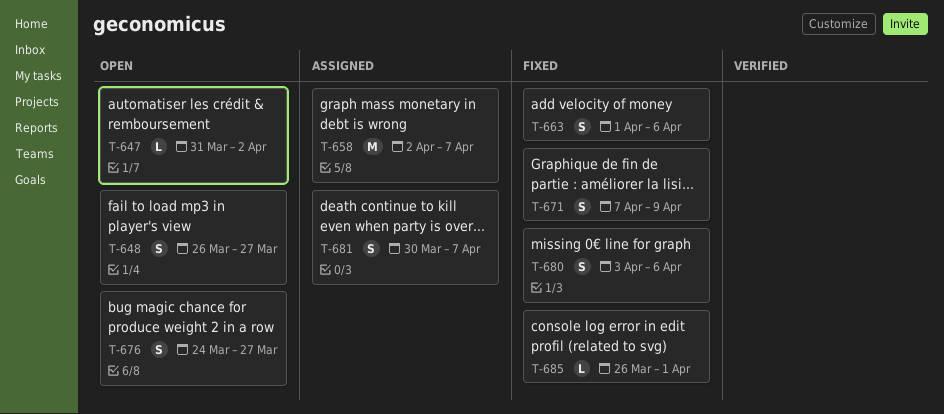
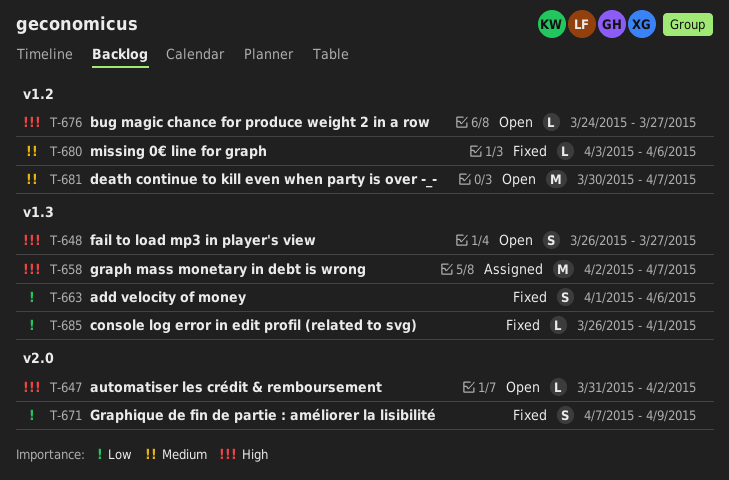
T-676, estimate: S -> L
T-680, estimate: S -> L
T-681, status: Assigned -> Open
T-681, estimate: S -> M

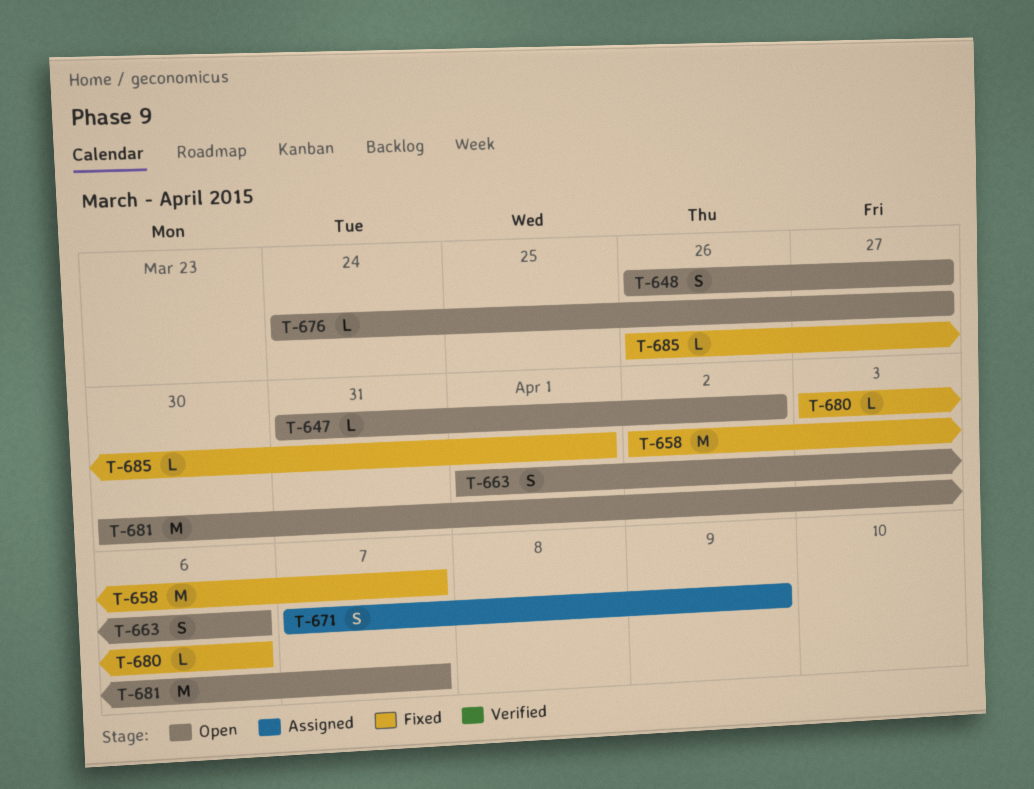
T-658, status: Assigned -> Fixed
T-663, status: Fixed -> Open
T-671, status: Fixed -> Assigned

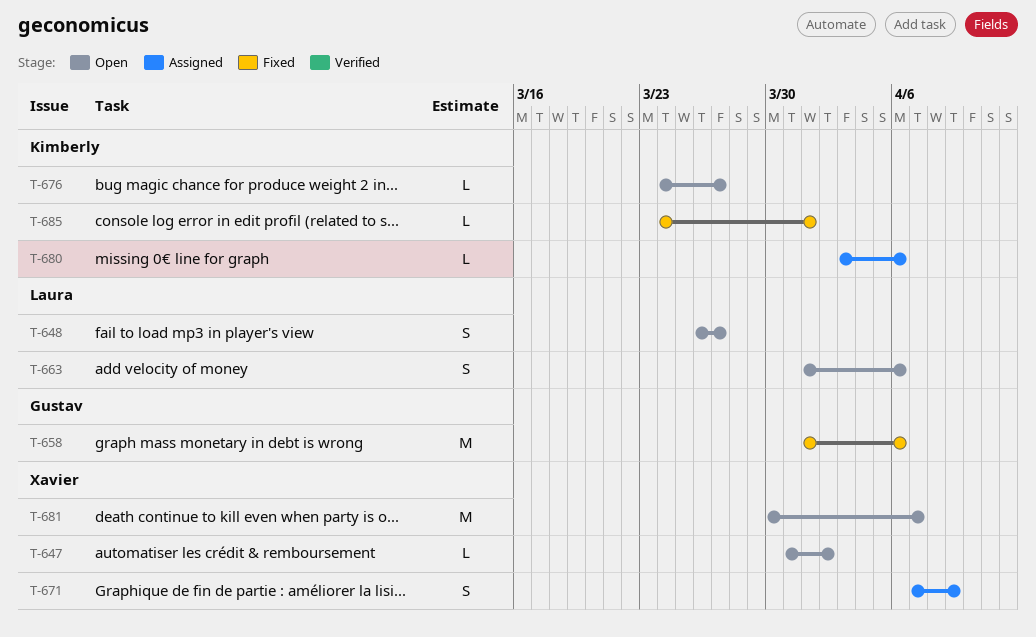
T-658, start: Apr 2 -> Apr 1
T-658, due: Apr 7 -> Apr 6
T-680, status: Fixed -> Assigned
T-685, start: Mar 26 -> Mar 24

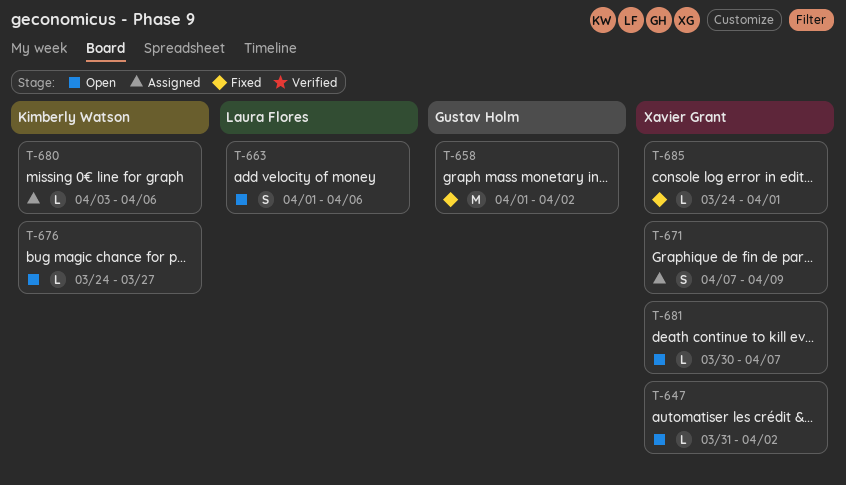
T-648: present -> none
T-658, due: Apr 6 -> Apr 2
T-681, estimate: M -> L
T-685, owner: Kimberly Watson -> Xavier Grant

